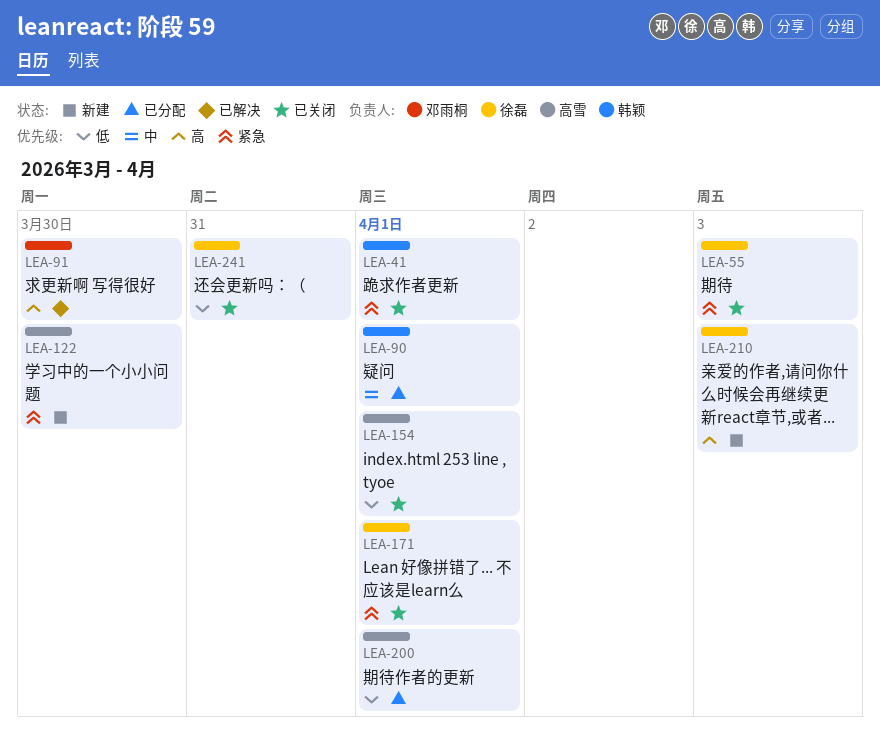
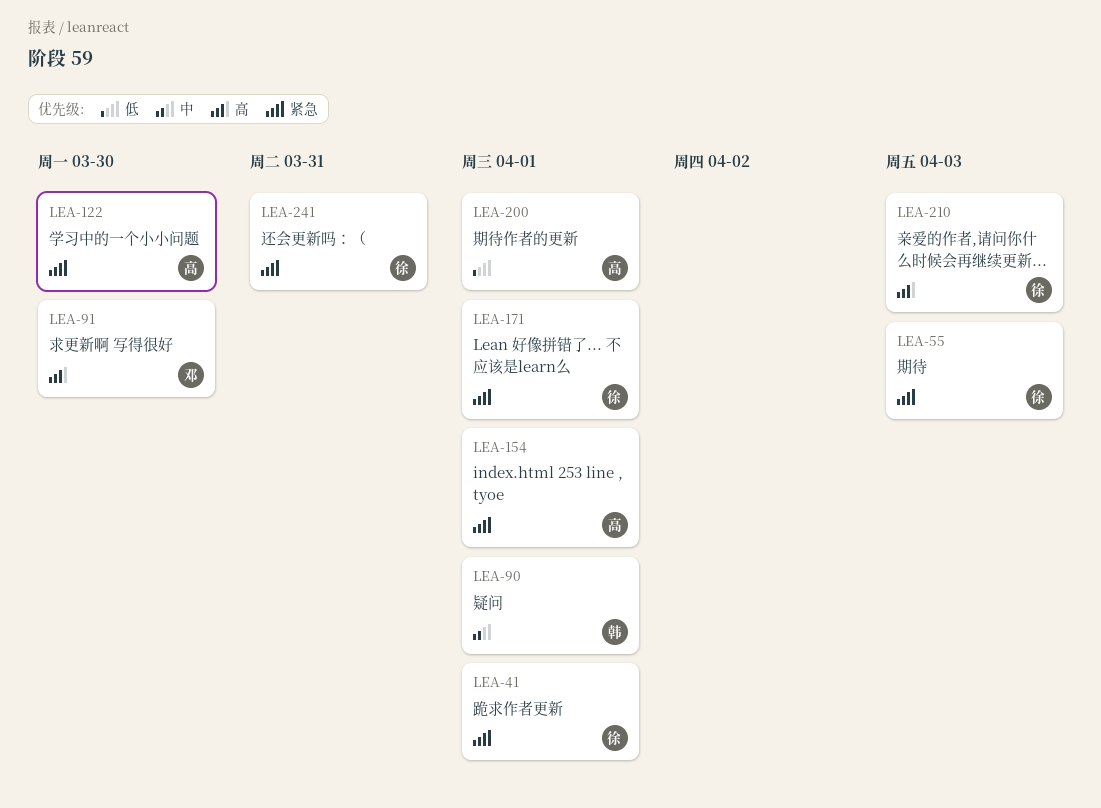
LEA-41, owner: 韩颖 -> 徐磊
LEA-154, priority: 低 -> 紧急
LEA-241, priority: 低 -> 紧急

